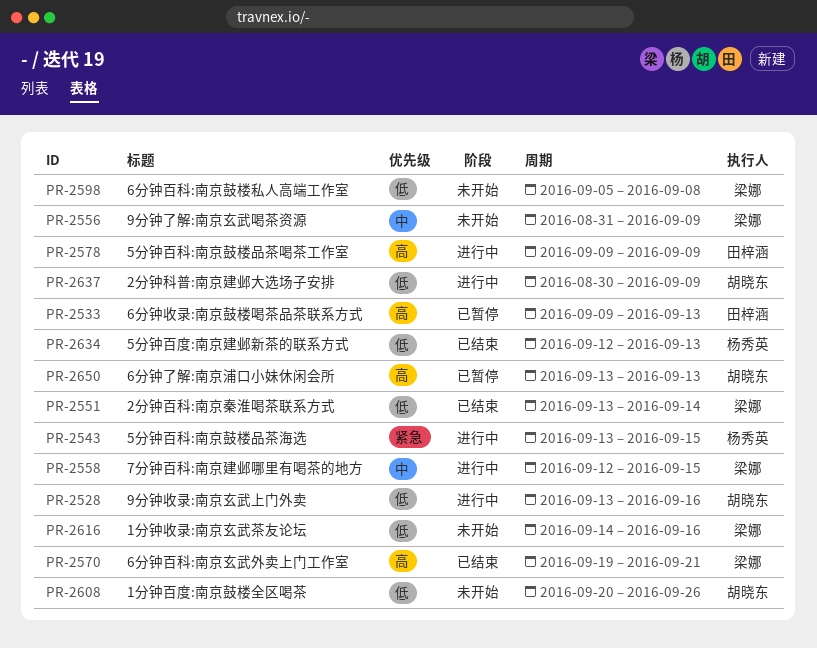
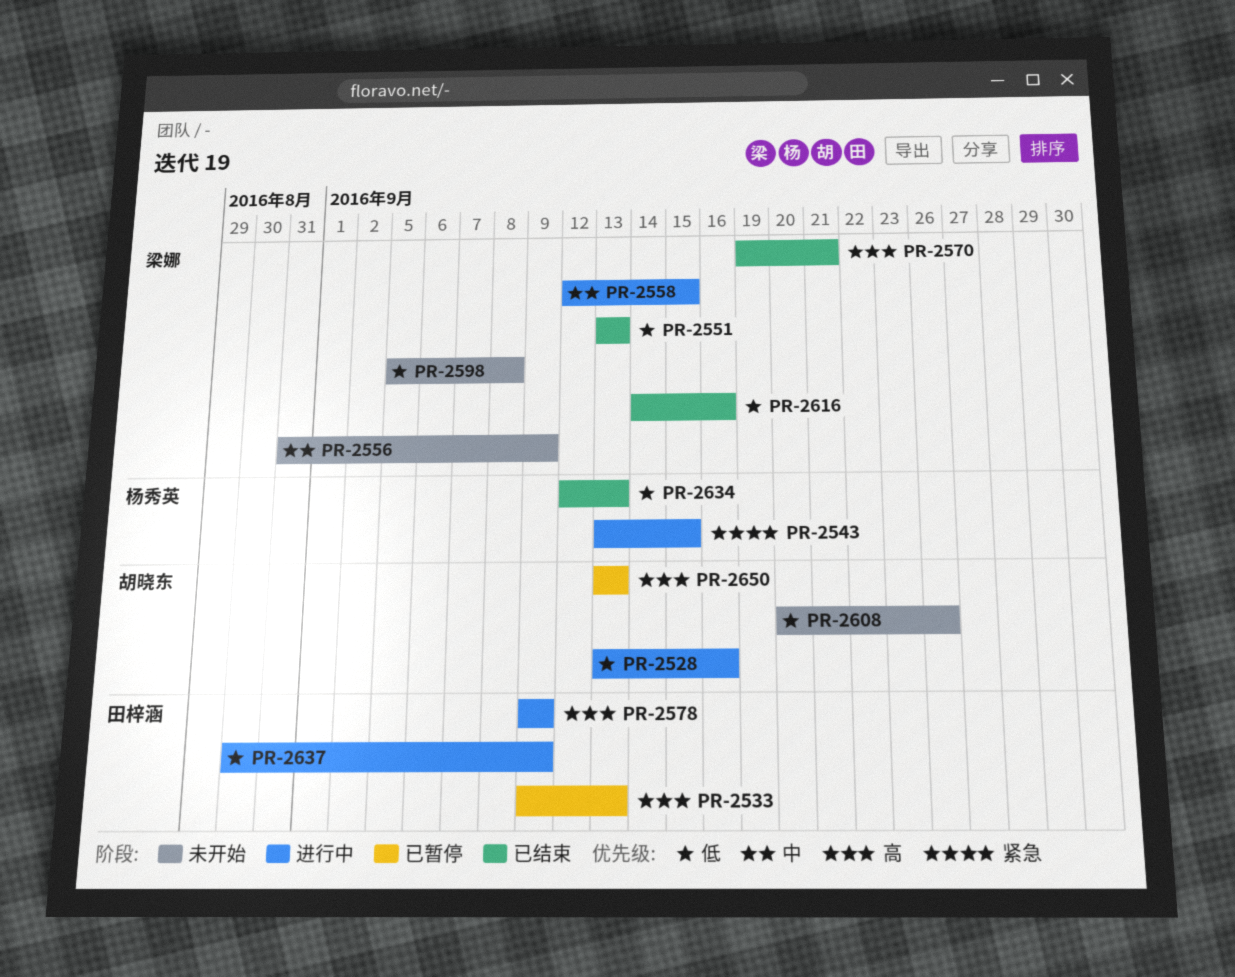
PR-2551, due: Sep 14 -> Sep 13
PR-2616, status: 未开始 -> 已结束
PR-2637, owner: 胡晓东 -> 田梓涵

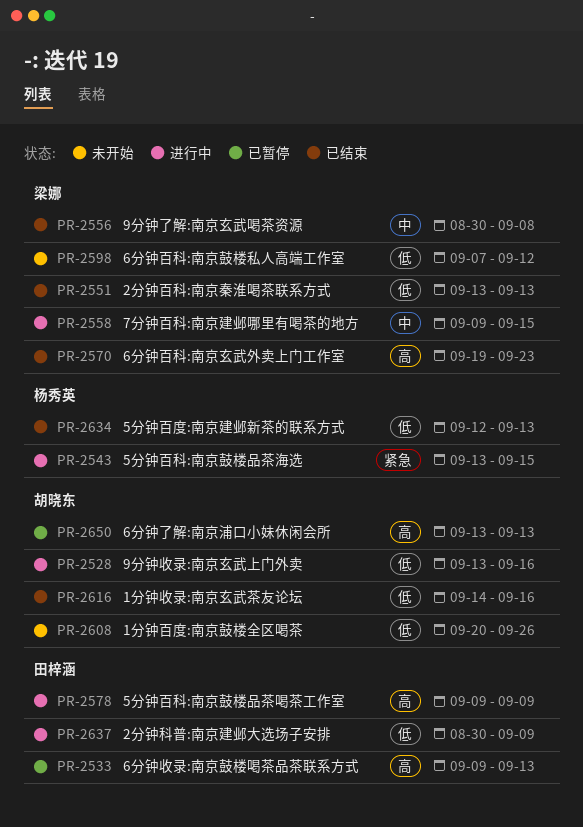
PR-2556, status: 未开始 -> 已结束
PR-2556, start: Aug 31 -> Aug 30
PR-2556, due: Sep 9 -> Sep 8
PR-2558, start: Sep 12 -> Sep 9
PR-2570, due: Sep 21 -> Sep 23
PR-2598, start: Sep 5 -> Sep 7
PR-2598, due: Sep 8 -> Sep 12
PR-2616, owner: 梁娜 -> 胡晓东

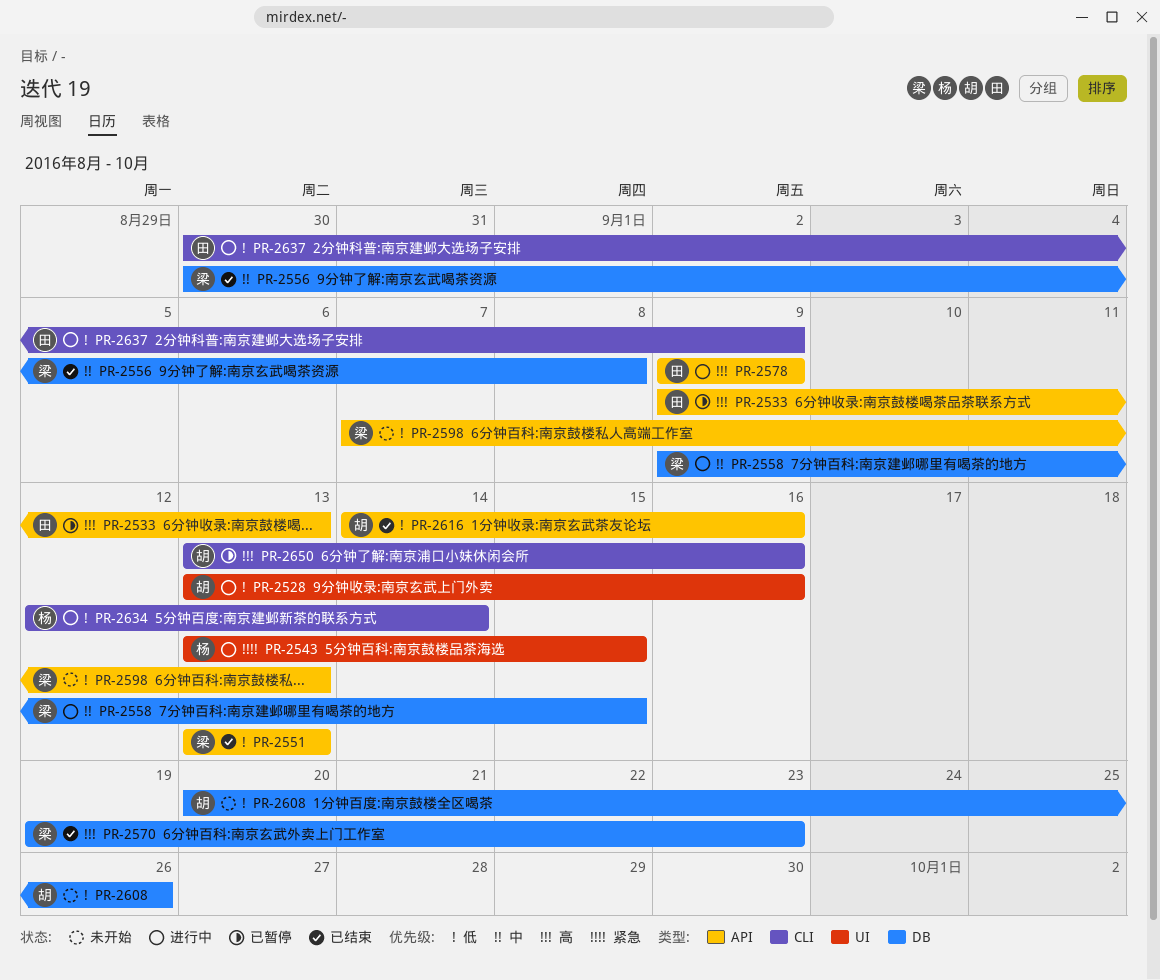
PR-2598, due: Sep 12 -> Sep 13
PR-2634, status: 已结束 -> 进行中
PR-2634, due: Sep 13 -> Sep 14
PR-2650, due: Sep 13 -> Sep 16

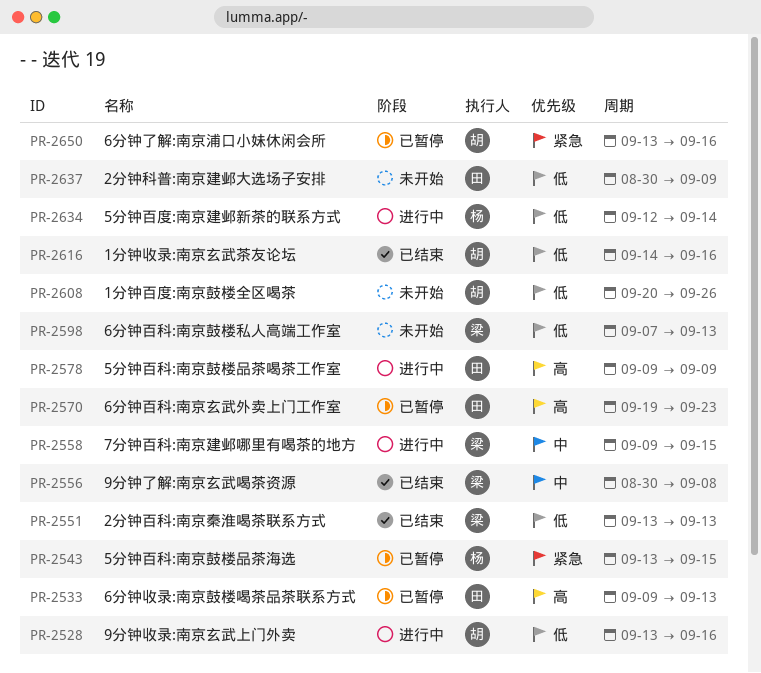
PR-2543, status: 进行中 -> 已暂停
PR-2570, status: 已结束 -> 已暂停
PR-2570, owner: 梁 -> 田
PR-2637, status: 进行中 -> 未开始
PR-2650, priority: 高 -> 紧急

